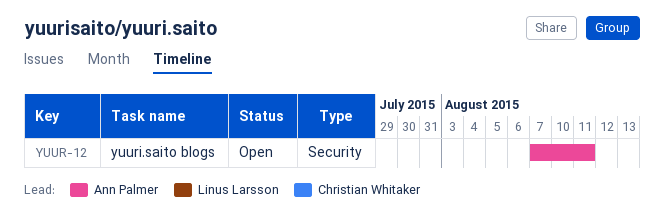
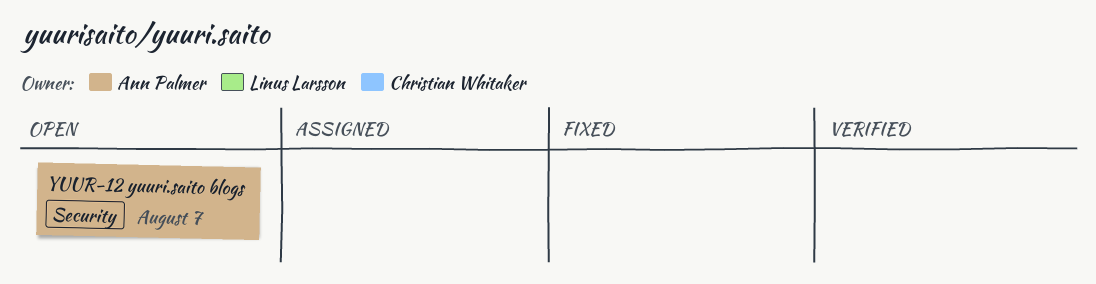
YUUR-12, due: Aug 11 -> Aug 7

